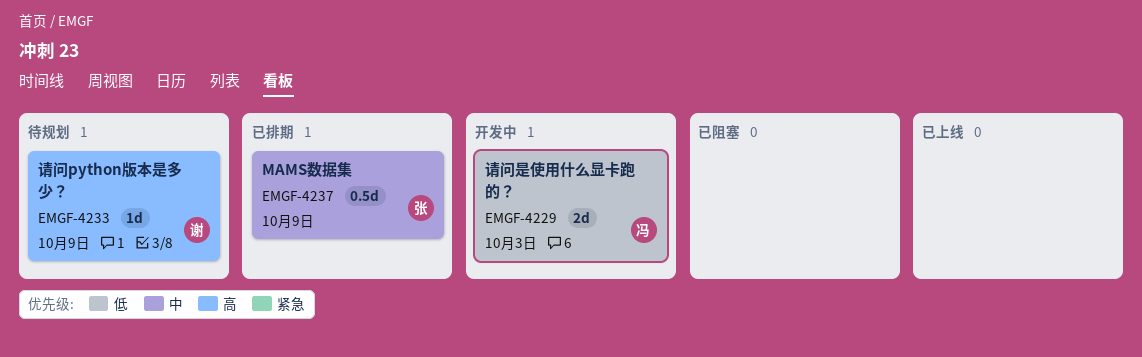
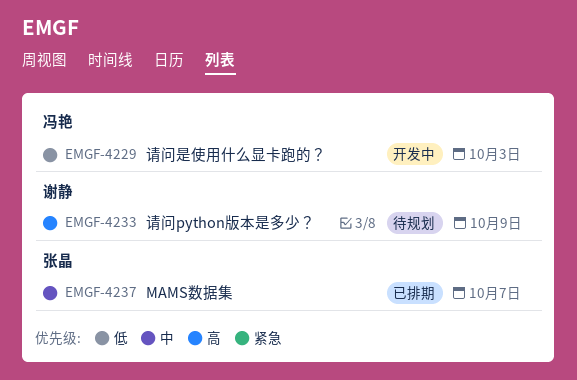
EMGF-4237, due: Oct 9 -> Oct 7

